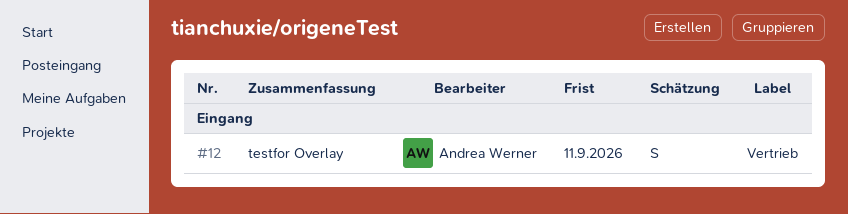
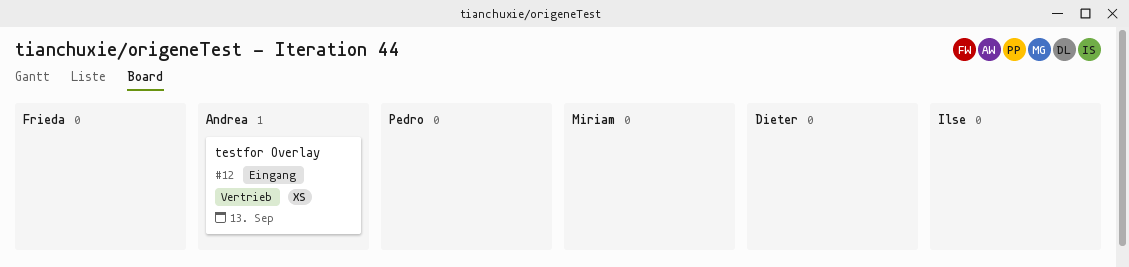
#12, estimate: S -> XS
#12, due: Sep 11 -> Sep 13

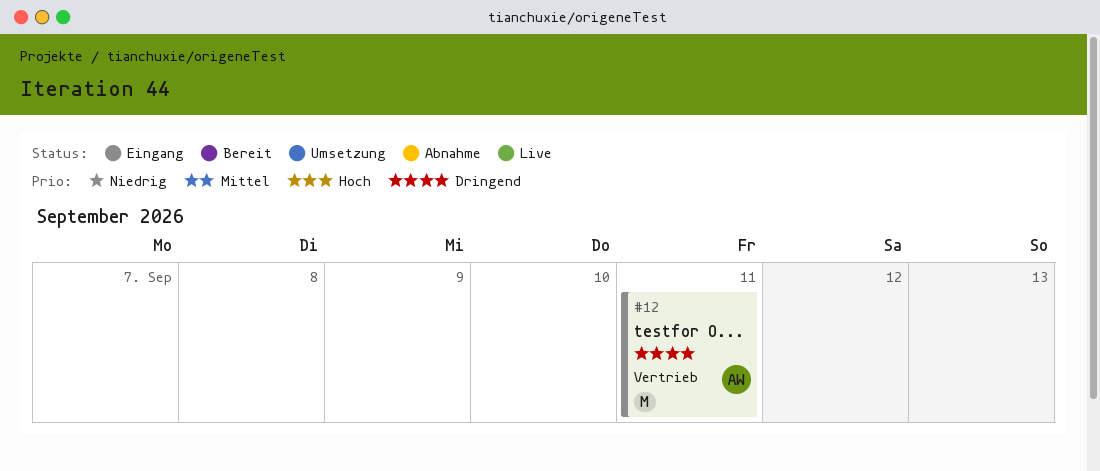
#12, estimate: XS -> M
#12, due: Sep 13 -> Sep 11

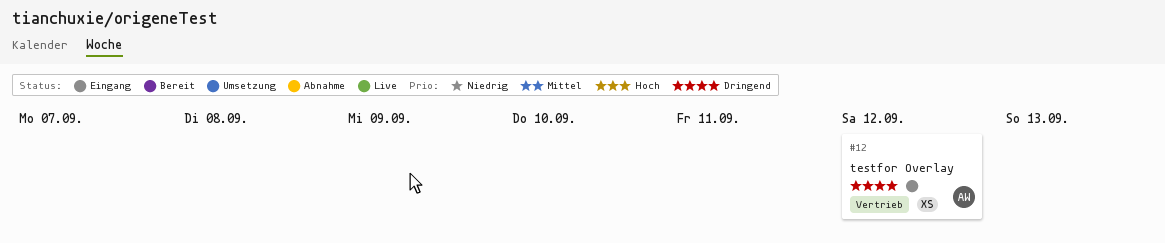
#12, estimate: M -> XS
#12, due: Sep 11 -> Sep 12

